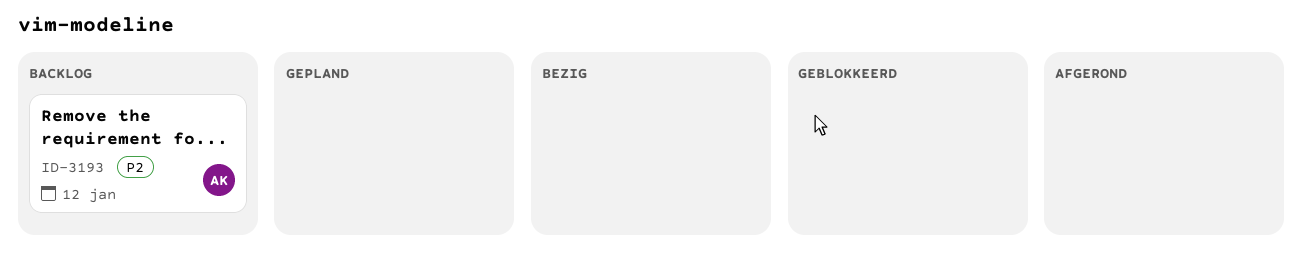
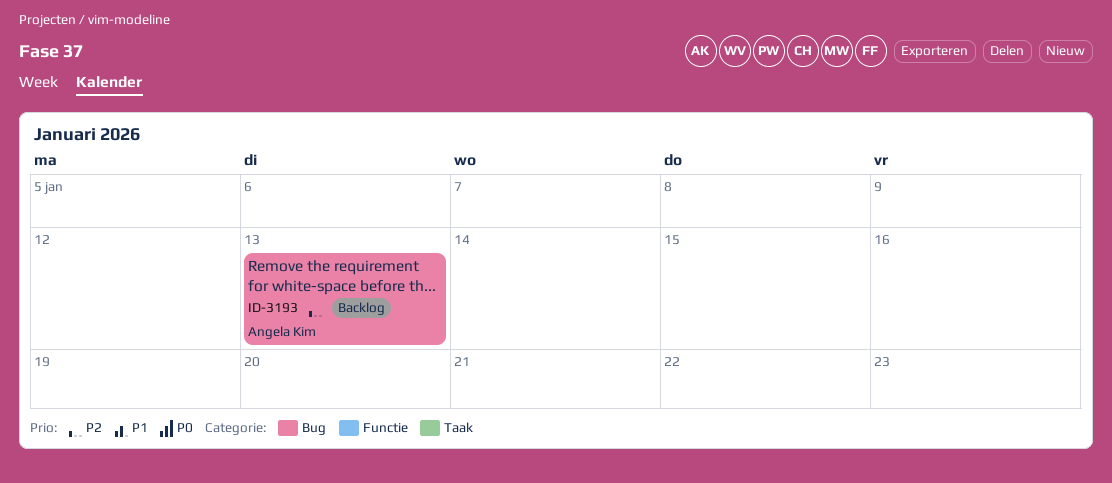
ID-3193, due: Jan 12 -> Jan 13

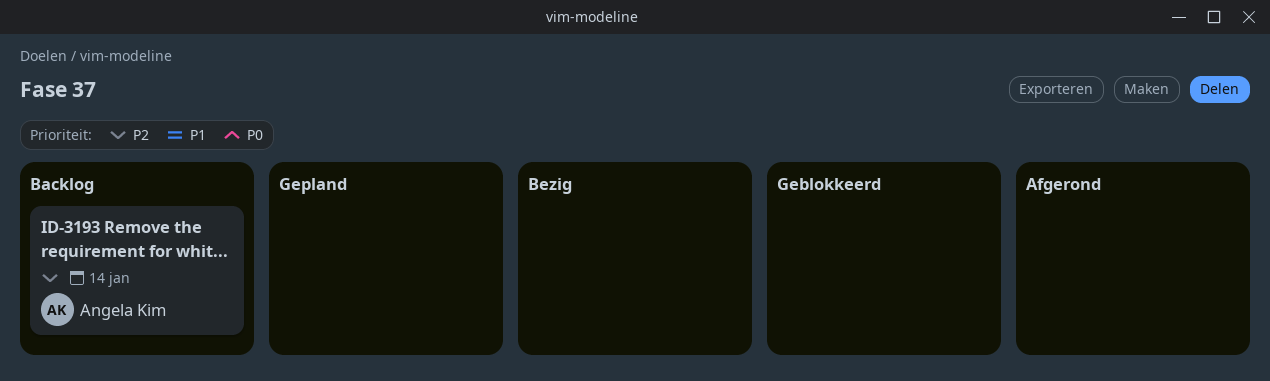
ID-3193, due: Jan 13 -> Jan 14

